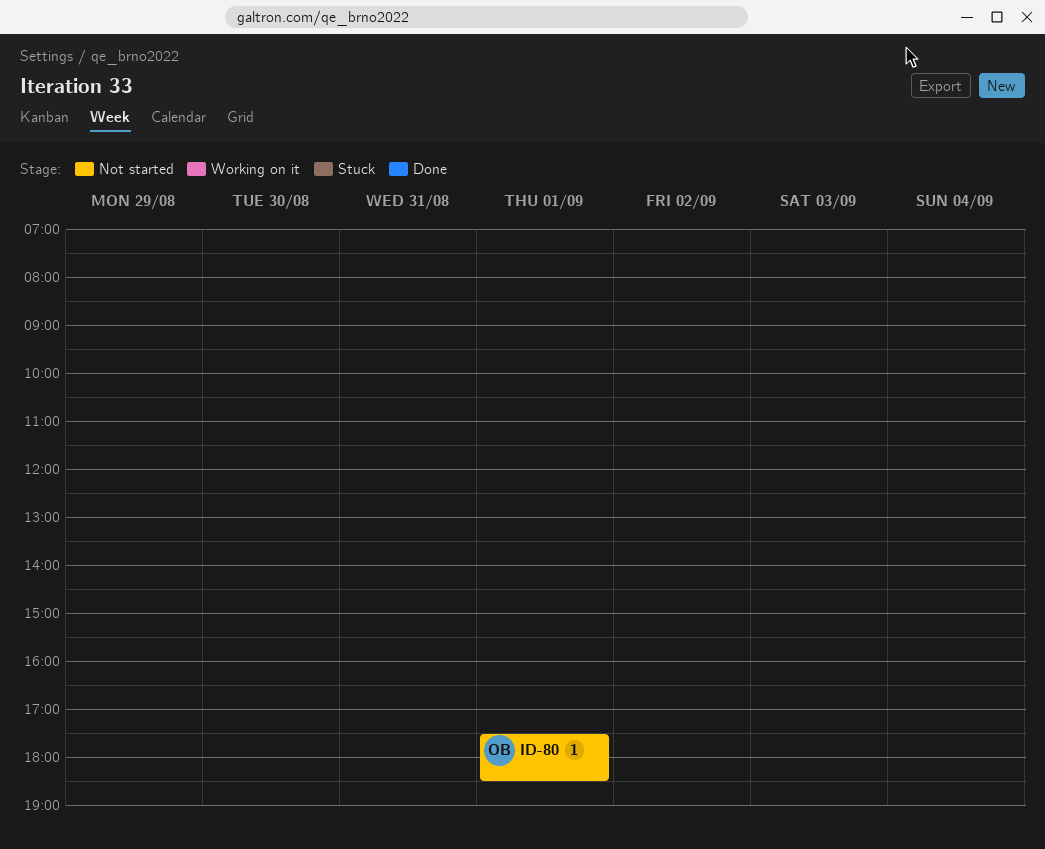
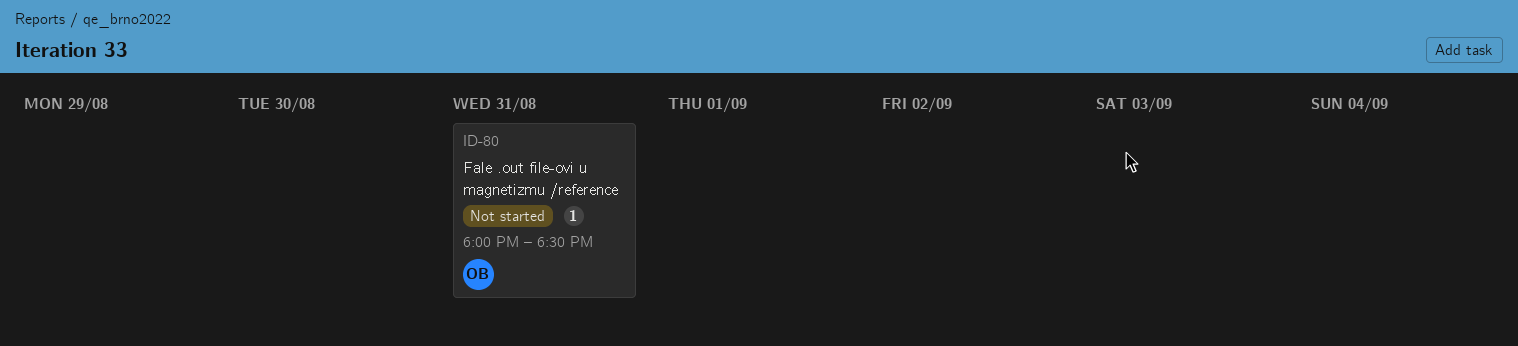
ID-80, day: Sep 1 -> Aug 31
ID-80, begins: 17:30 -> 18:00

